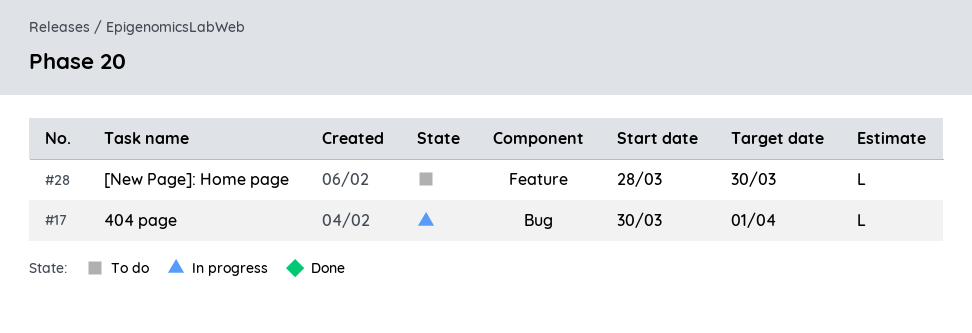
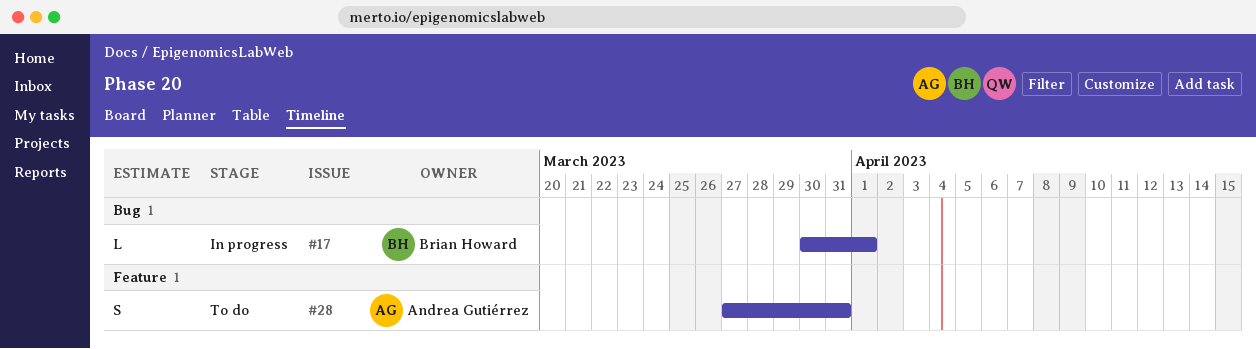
#28, estimate: L -> S
#28, start: Mar 28 -> Mar 27
#28, due: Mar 30 -> Mar 31

